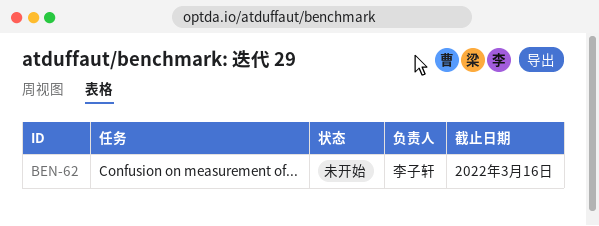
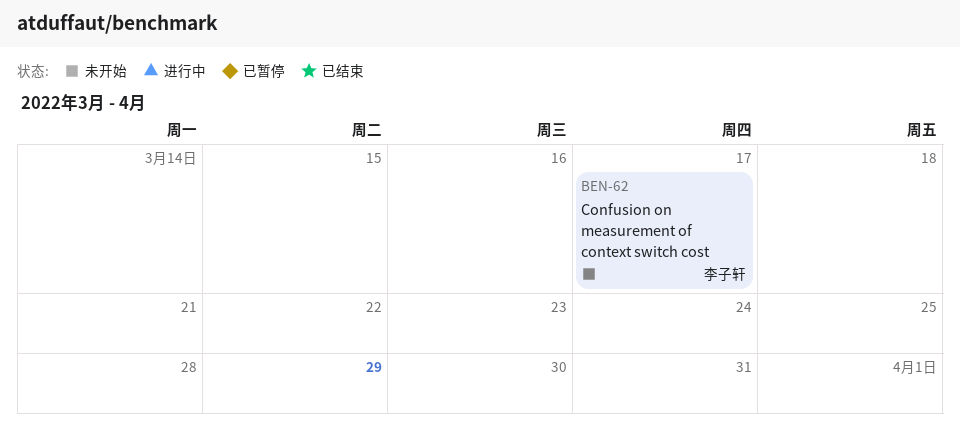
BEN-62, due: Mar 16 -> Mar 17

